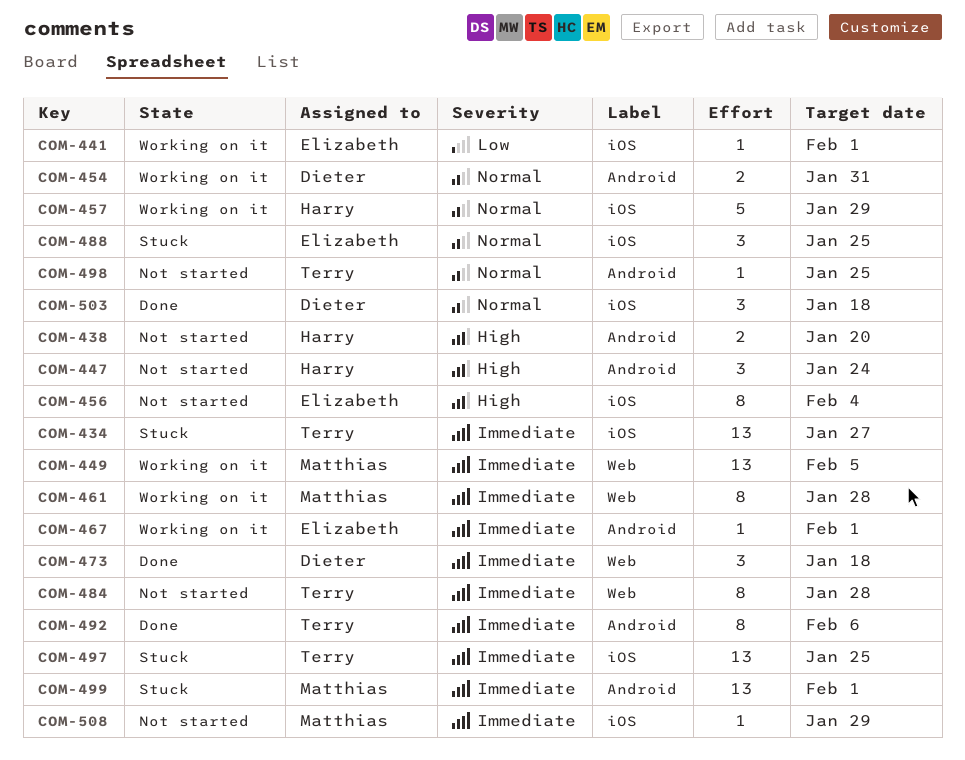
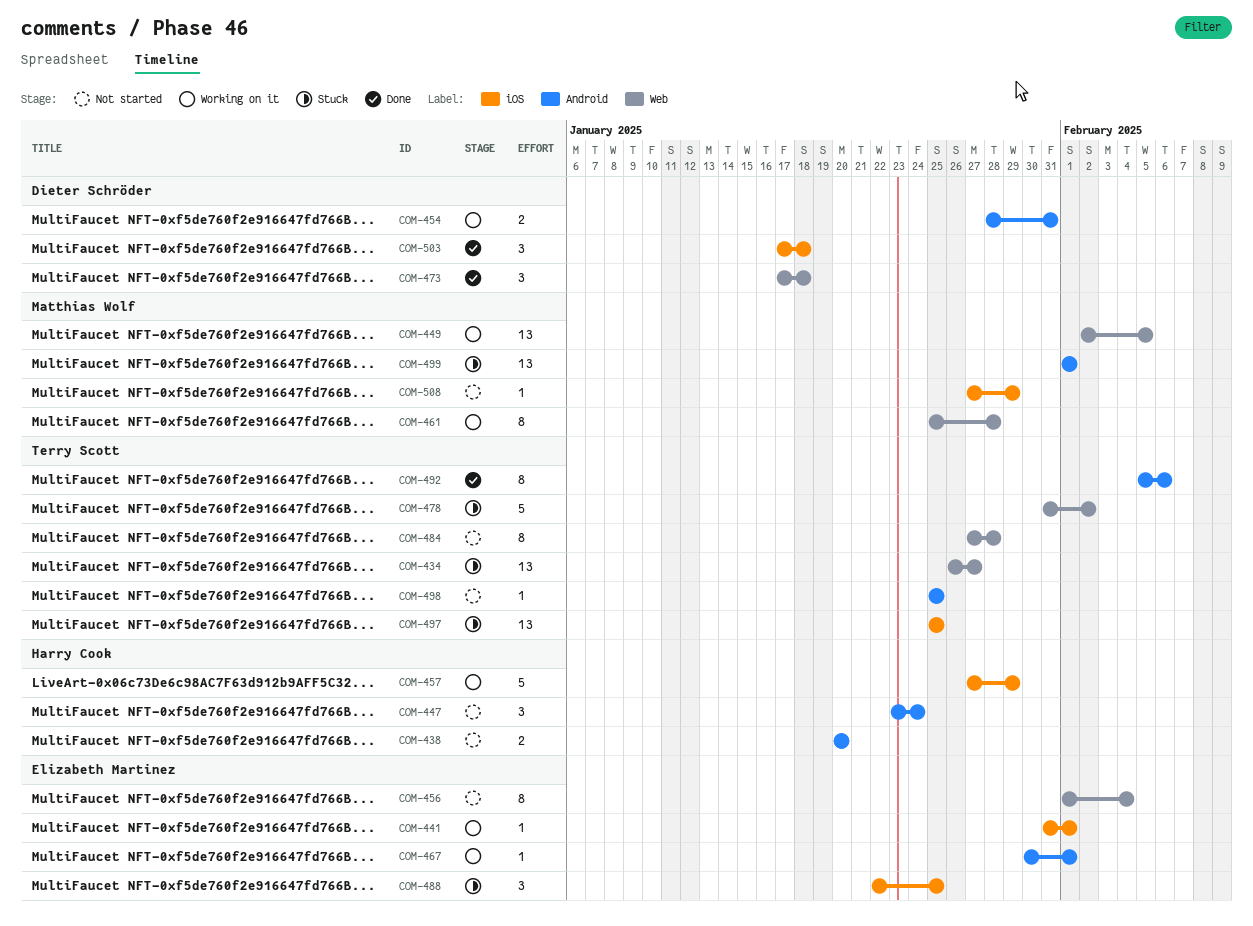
COM-434, label: iOS -> Web
COM-456, label: iOS -> Web
COM-478: none -> present

